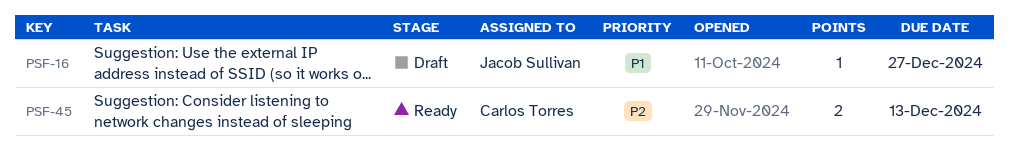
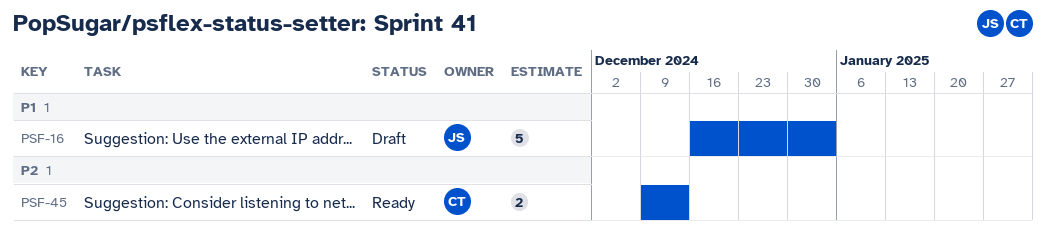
PSF-16, estimate: 1 -> 5
PSF-16, due: Dec 27 -> Jan 3

